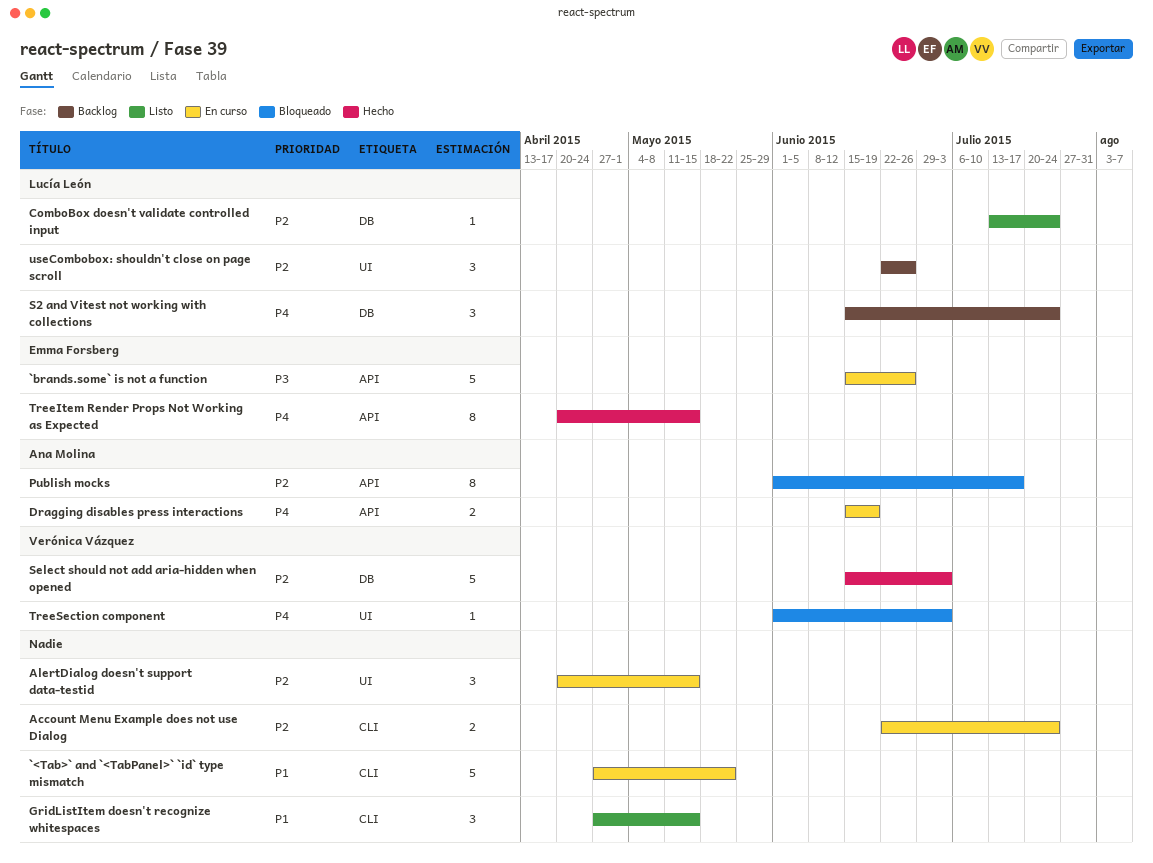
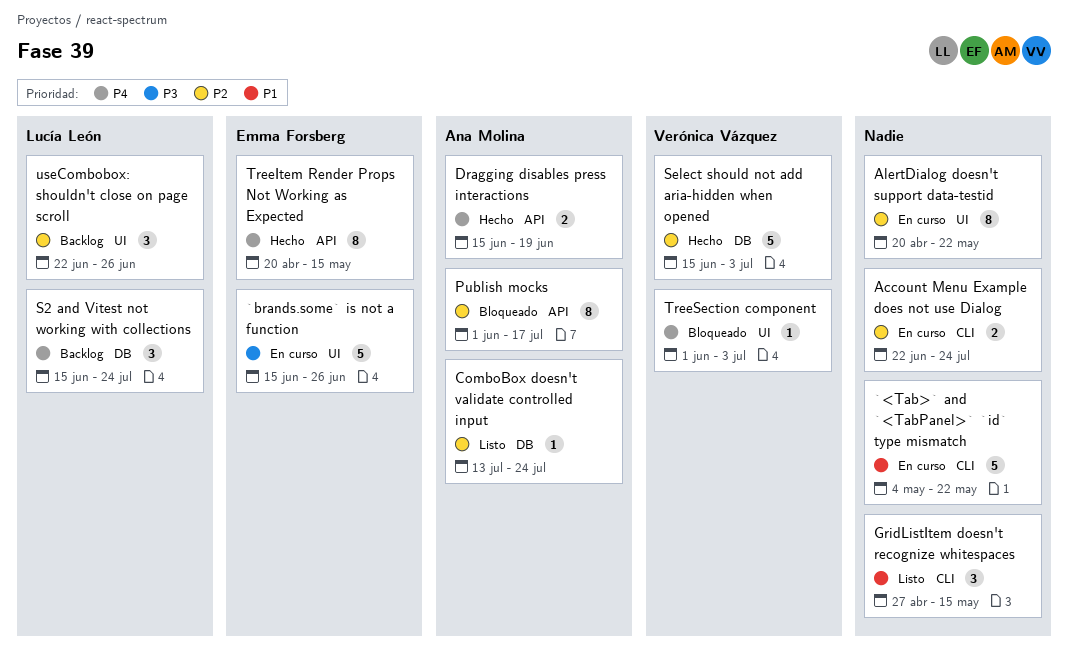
`<Tab>` and `<TabPanel>` `id` type mismatch, start: Apr 27 -> May 4
`brands.some` is not a function, label: API -> UI
AlertDialog doesn't support data-testid, estimate: 3 -> 8
AlertDialog doesn't support data-testid, due: May 15 -> May 22
ComboBox doesn't validate controlled input, owner: Lucía León -> Ana Molina
Dragging disables press interactions, status: En curso -> Hecho

